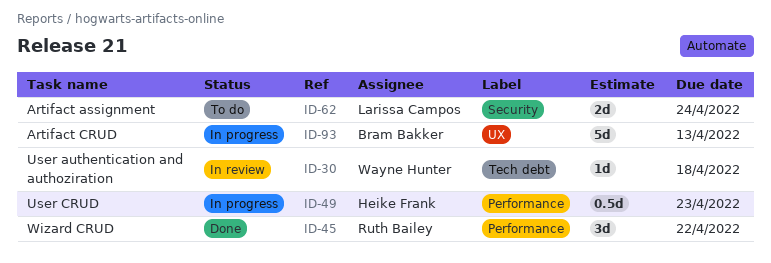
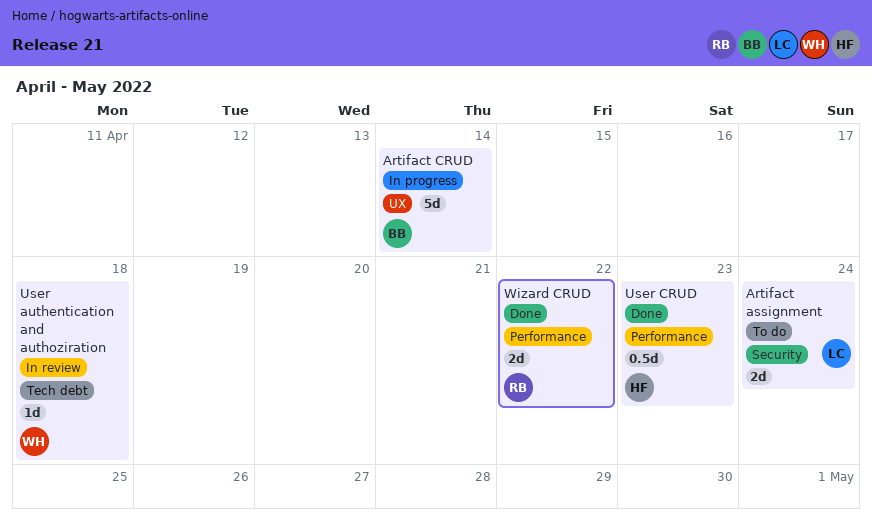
Artifact CRUD, due: Apr 13 -> Apr 14
User CRUD, status: In progress -> Done
Wizard CRUD, estimate: 3d -> 2d

